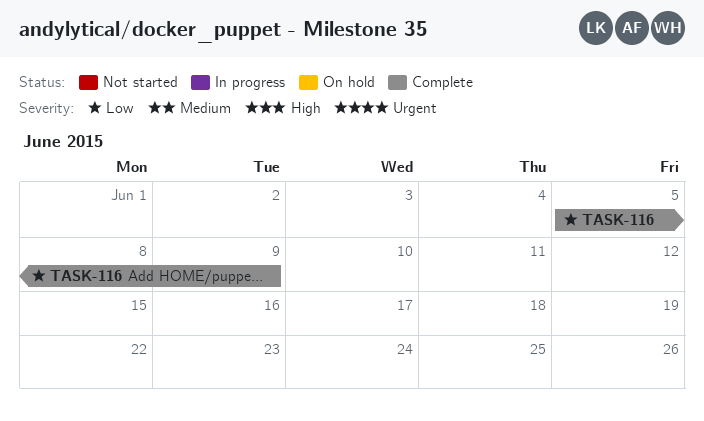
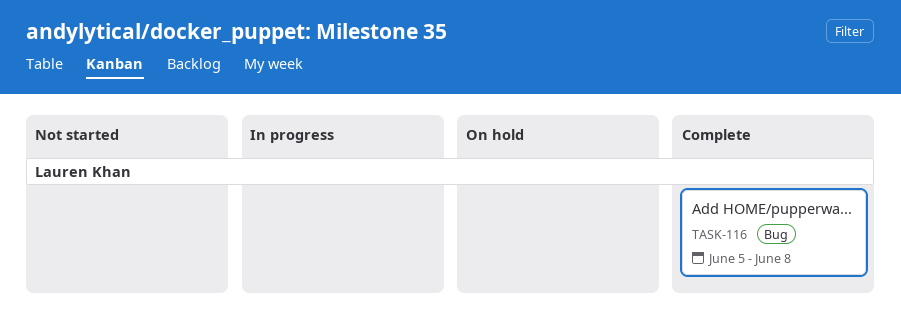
TASK-116, due: Jun 9 -> Jun 8

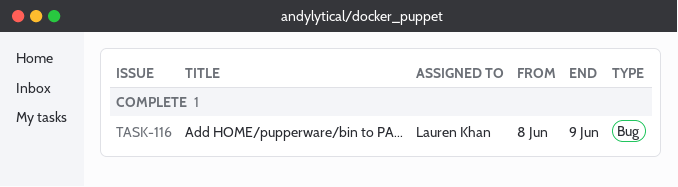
TASK-116, start: Jun 5 -> Jun 8
TASK-116, due: Jun 8 -> Jun 9

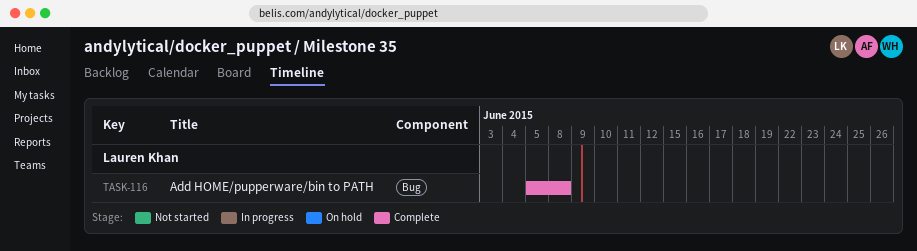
TASK-116, start: Jun 8 -> Jun 5
TASK-116, due: Jun 9 -> Jun 8

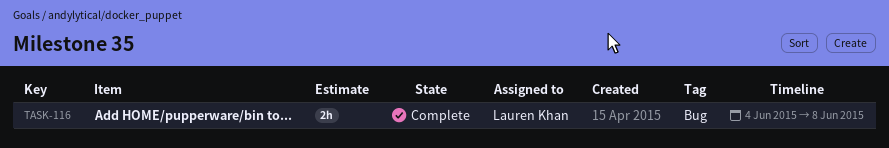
TASK-116, start: Jun 5 -> Jun 4

